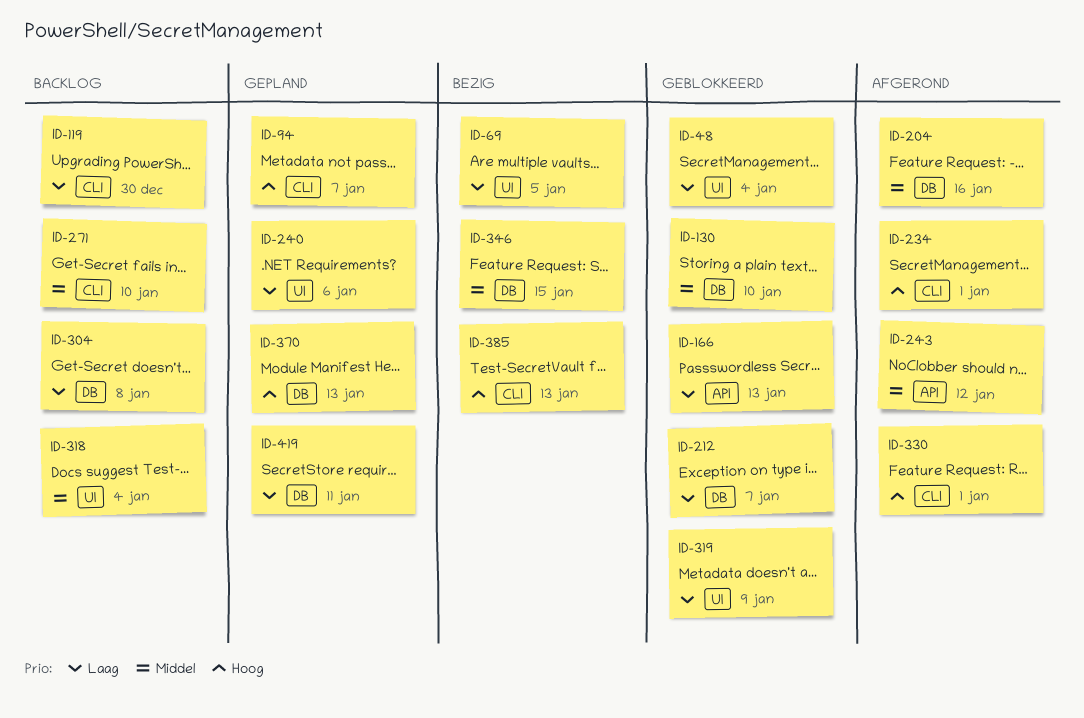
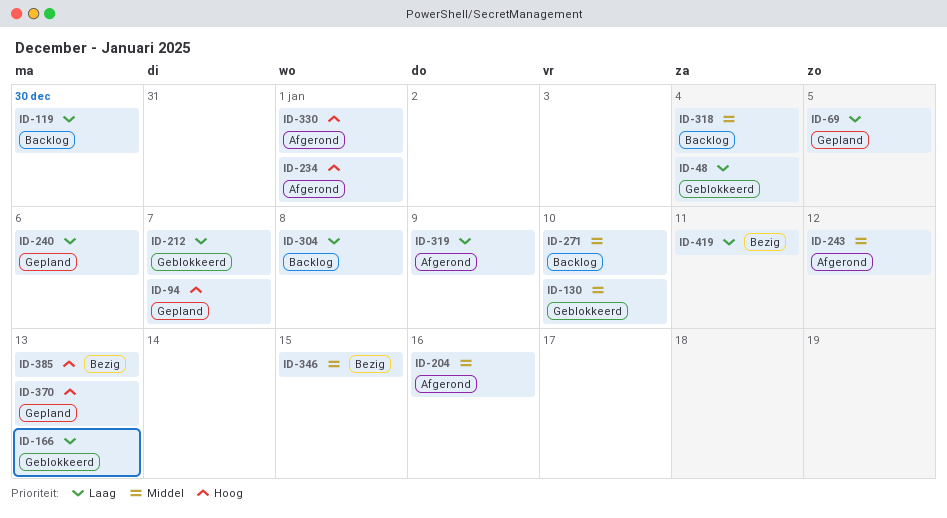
ID-69, status: Bezig -> Gepland
ID-319, status: Geblokkeerd -> Afgerond
ID-419, status: Gepland -> Bezig

